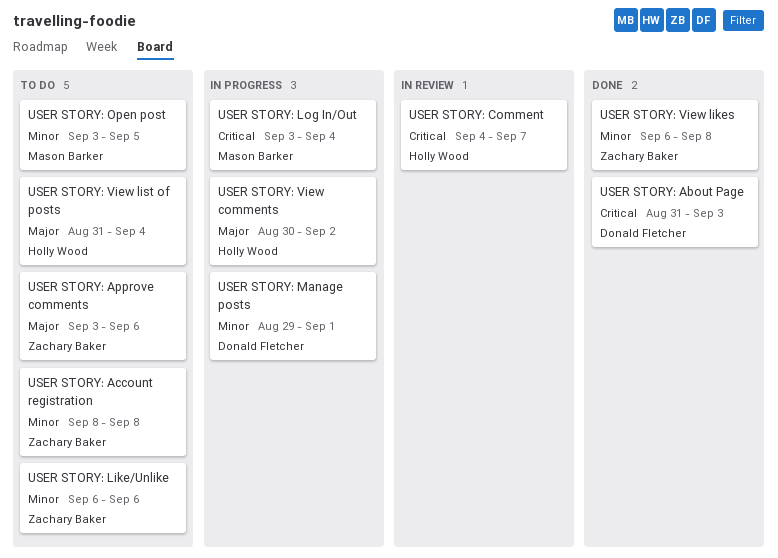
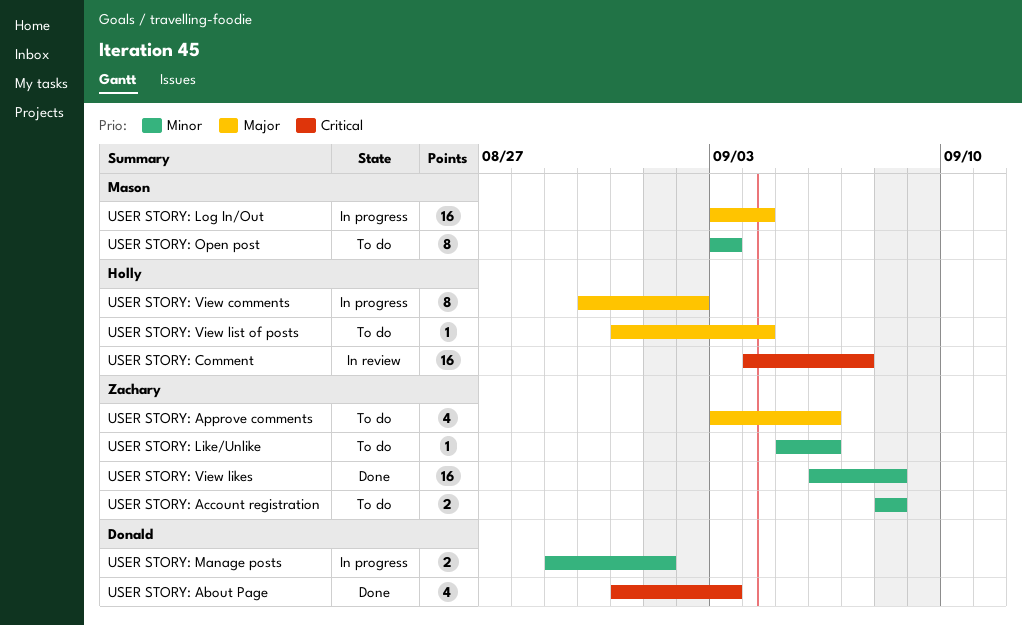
USER STORY: Like/Unlike, start: Sep 6 -> Sep 5
USER STORY: Log In/Out, priority: Critical -> Major
USER STORY: Open post, due: Sep 5 -> Sep 3

